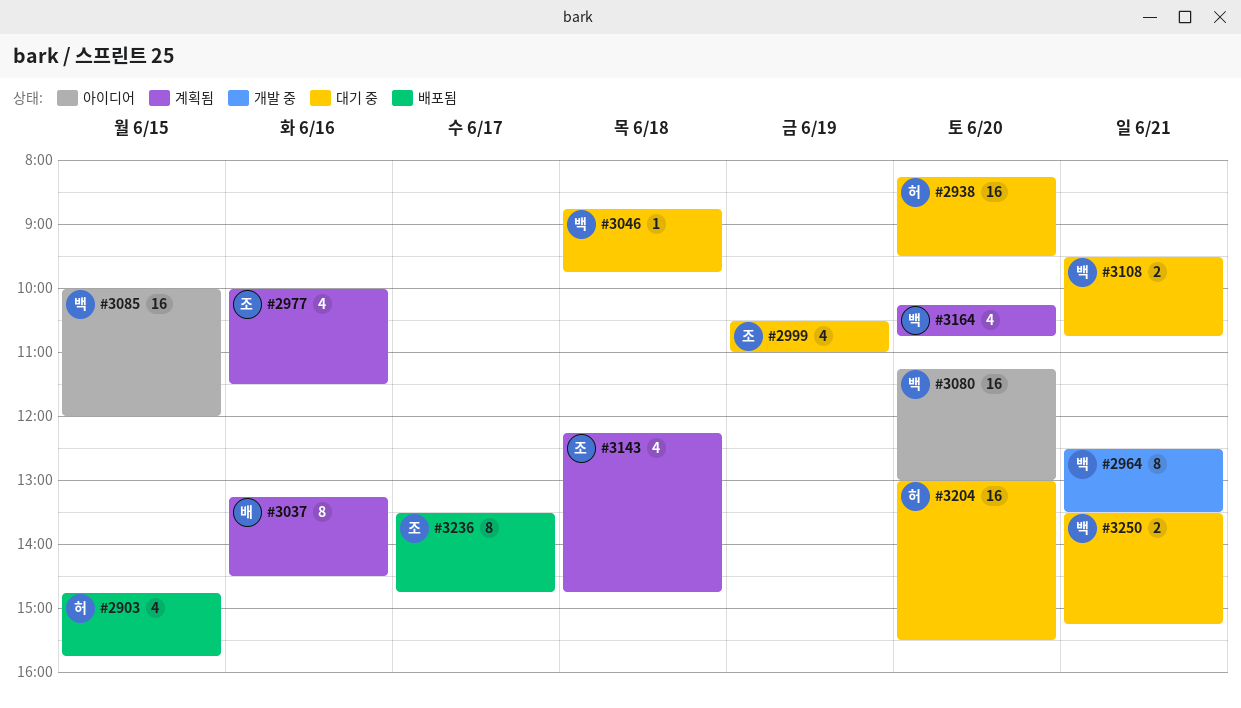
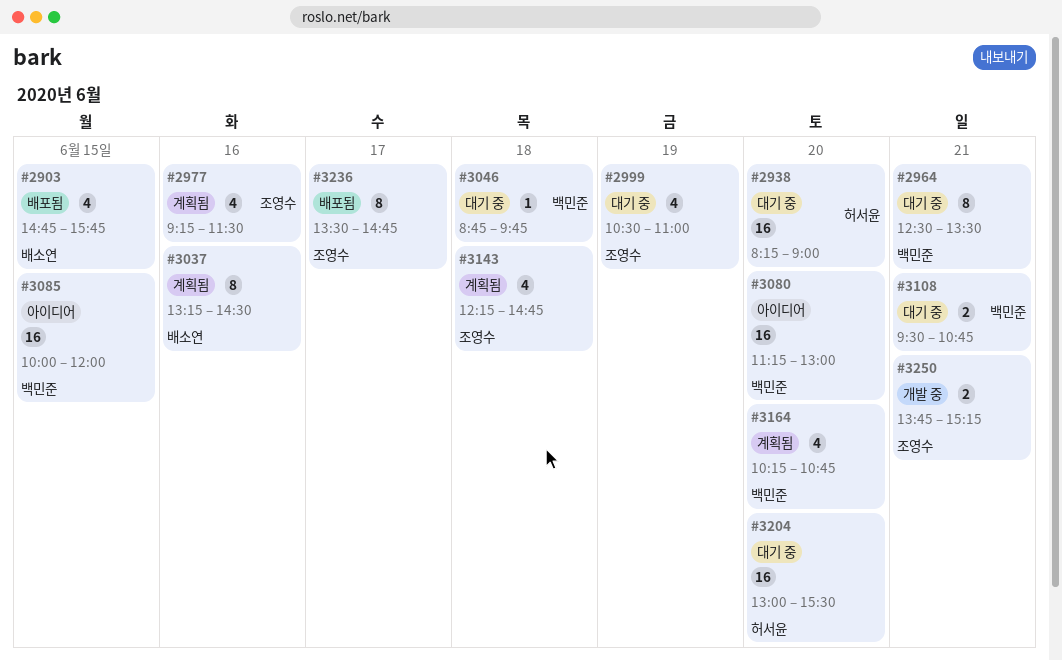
#2903, owner: 허서윤 -> 배소연
#2938, ends: 09:30 -> 09:00
#2964, status: 개발 중 -> 대기 중
#2977, begins: 10:00 -> 09:15
#3250, status: 대기 중 -> 개발 중
#3250, owner: 백민준 -> 조영수
#3250, begins: 13:30 -> 13:45

